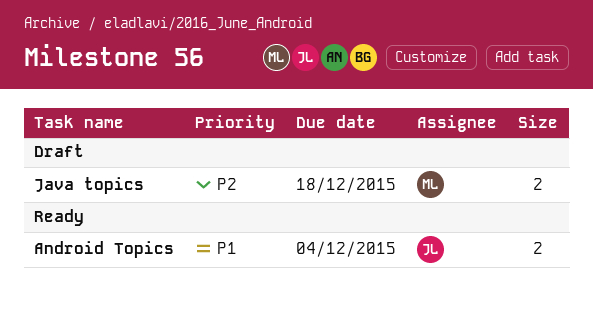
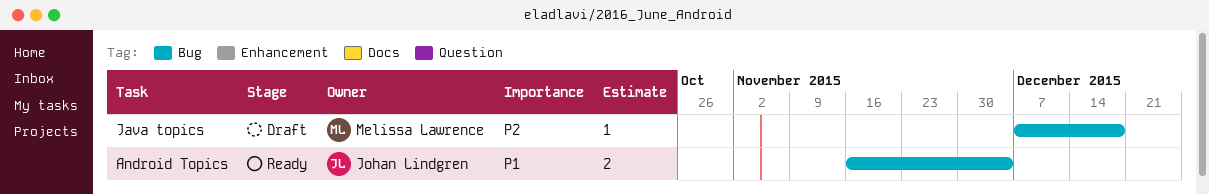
Java topics, estimate: 2 -> 1

